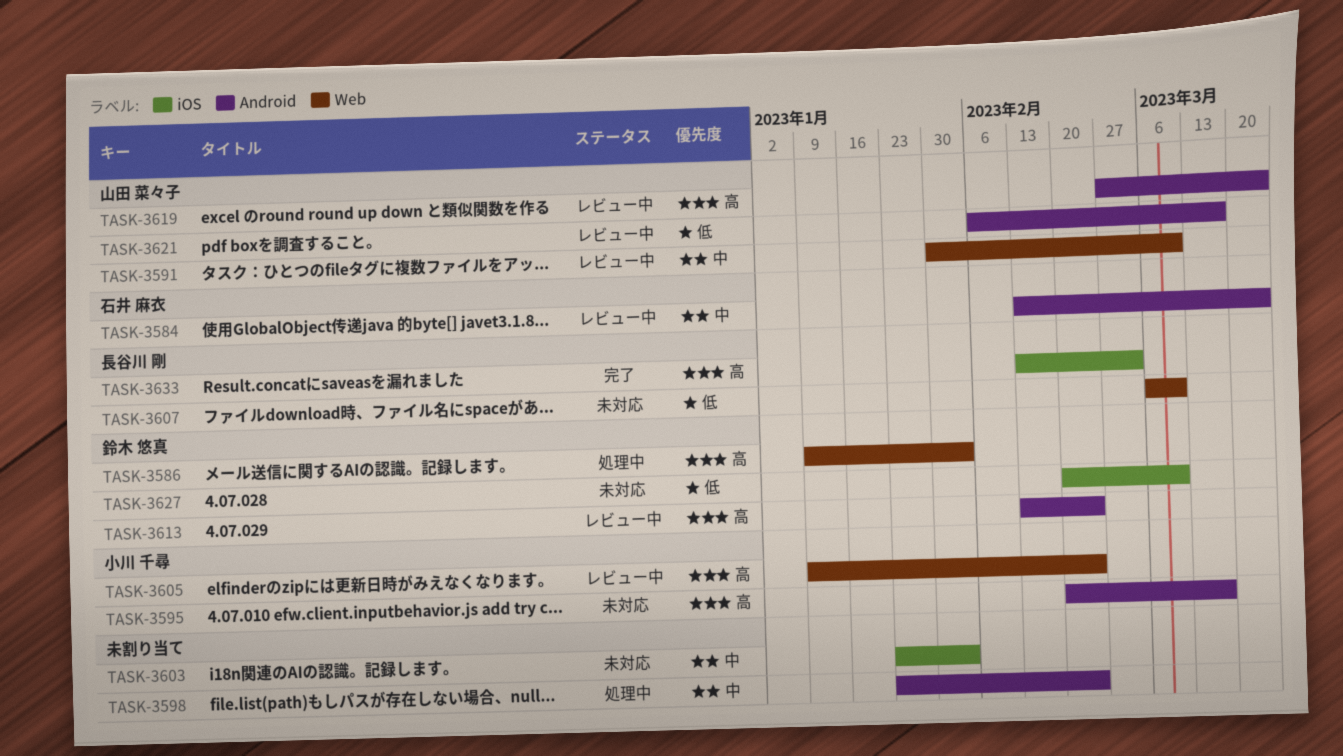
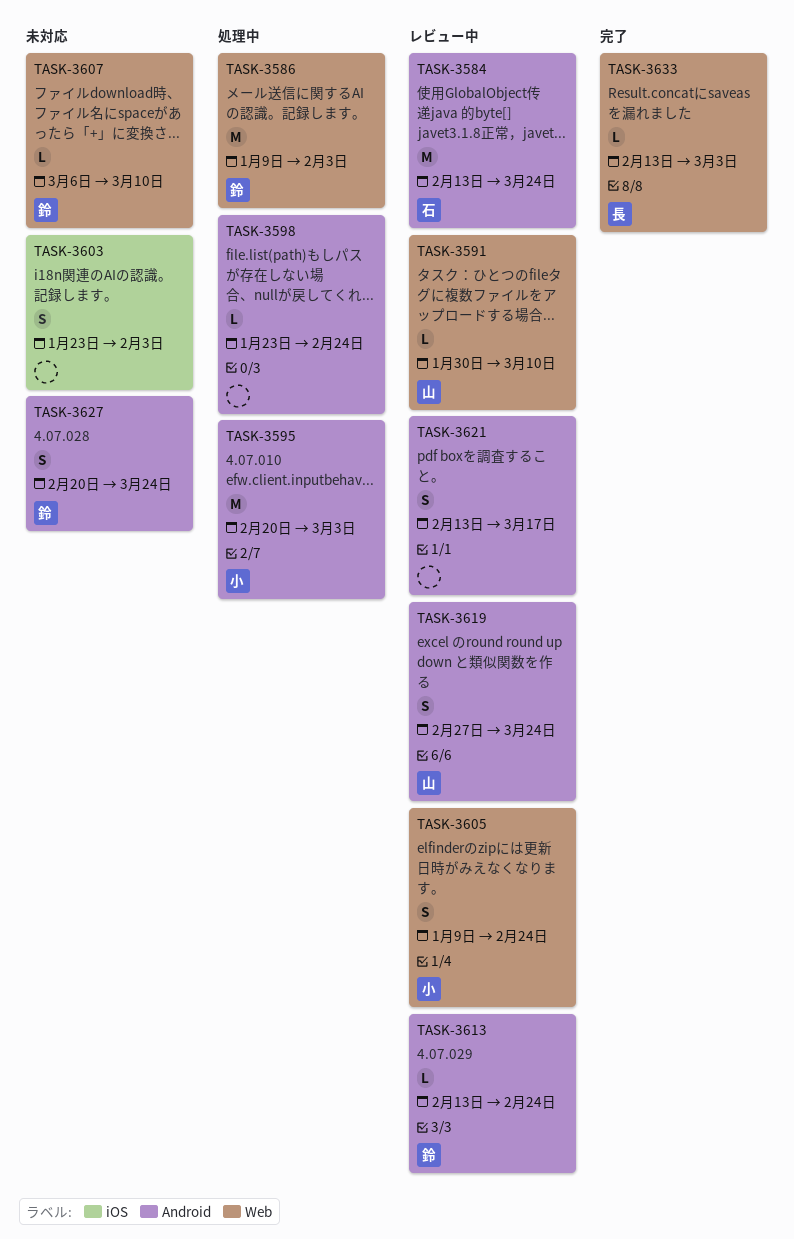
TASK-3595, status: 未対応 -> 処理中
TASK-3595, due: Mar 17 -> Mar 3
TASK-3607, owner: 長谷川 剛 -> 鈴木 悠真
TASK-3621, owner: 山田 菜々子 -> none
TASK-3621, start: Feb 6 -> Feb 13
TASK-3627, label: iOS -> Android
TASK-3627, due: Mar 10 -> Mar 24
TASK-3633, label: iOS -> Web

